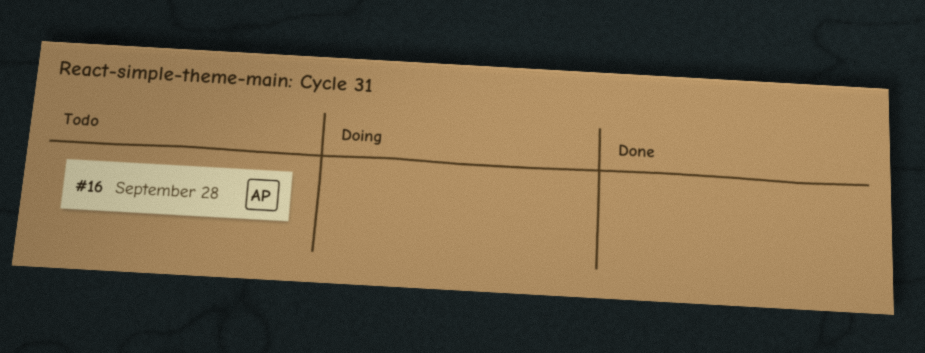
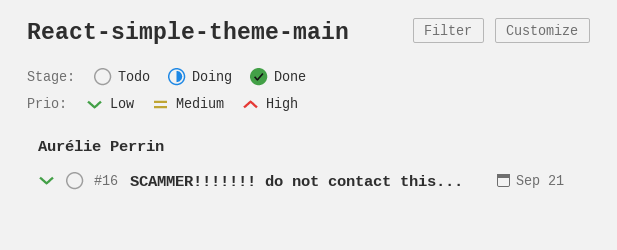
#16, due: Sep 28 -> Sep 21

